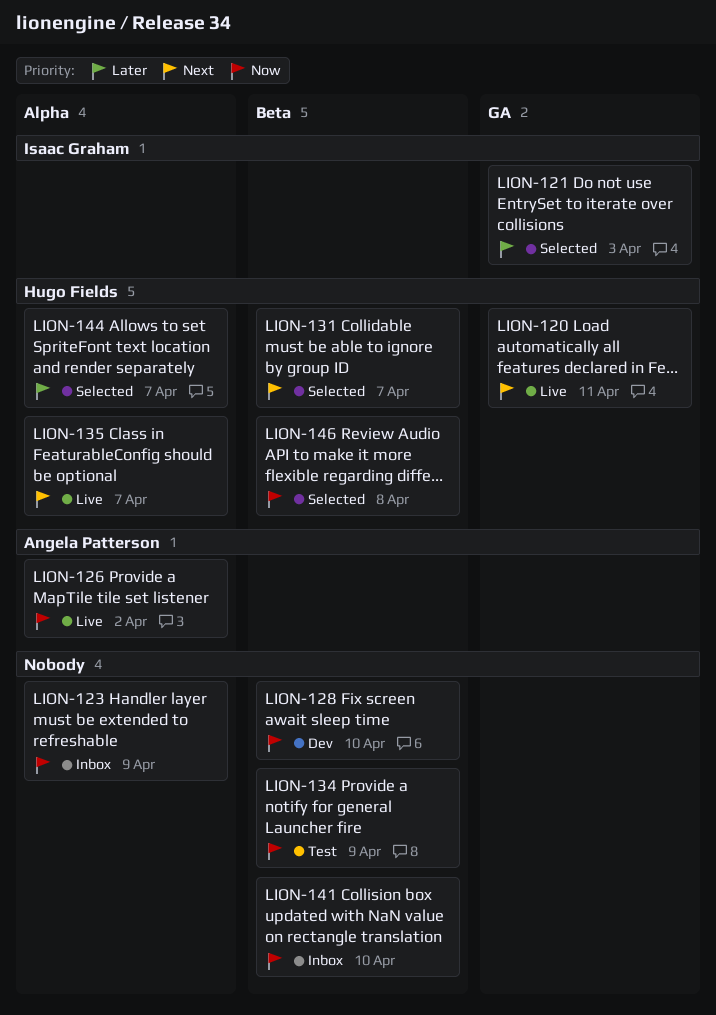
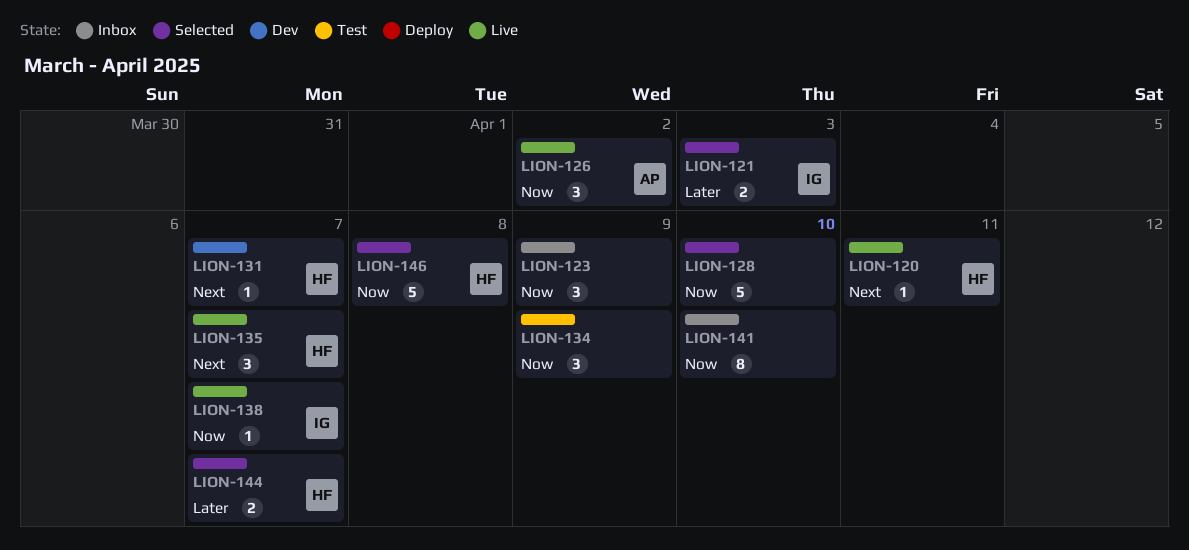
LION-128, status: Dev -> Selected
LION-131, status: Selected -> Dev
LION-138: none -> present

